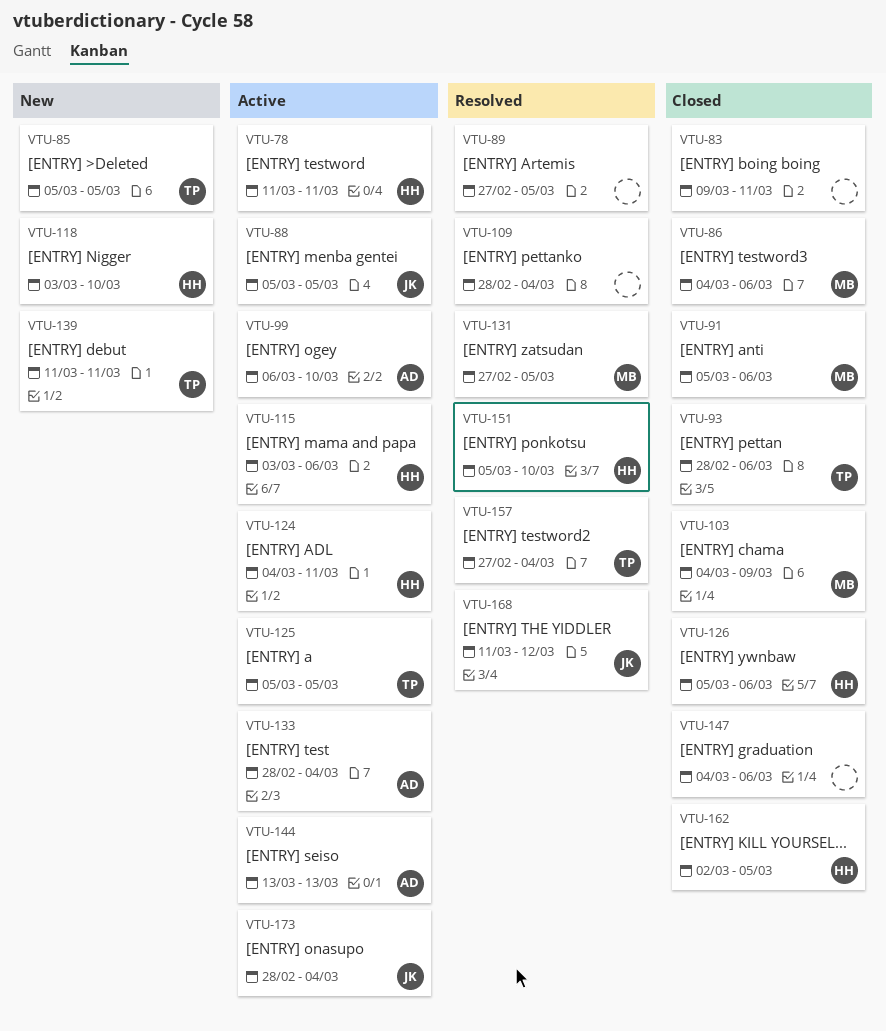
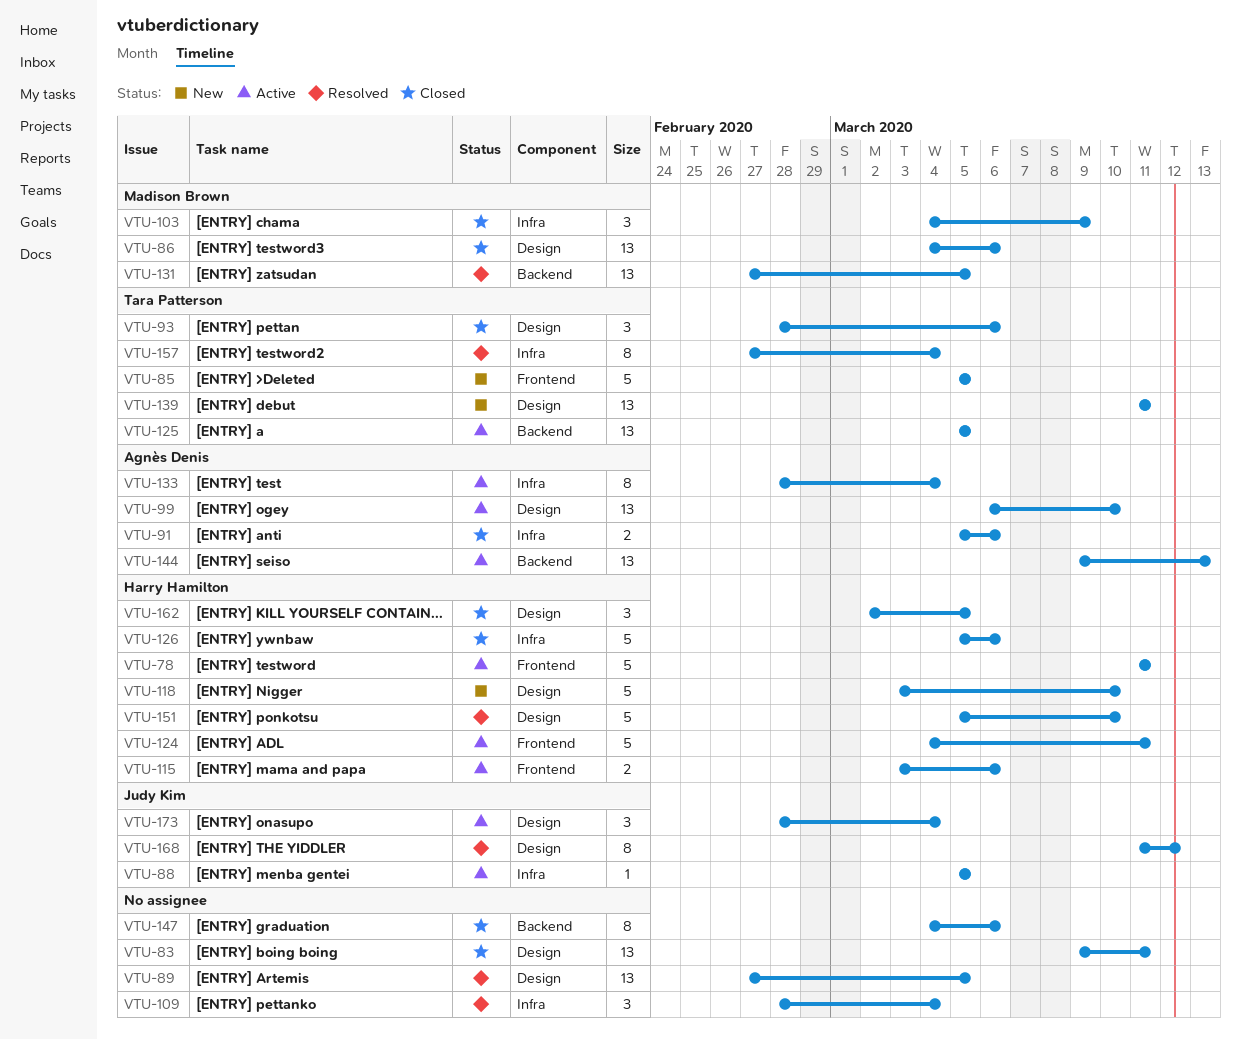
VTU-91, owner: Madison Brown -> Agnès Denis
VTU-144, start: Mar 13 -> Mar 9

